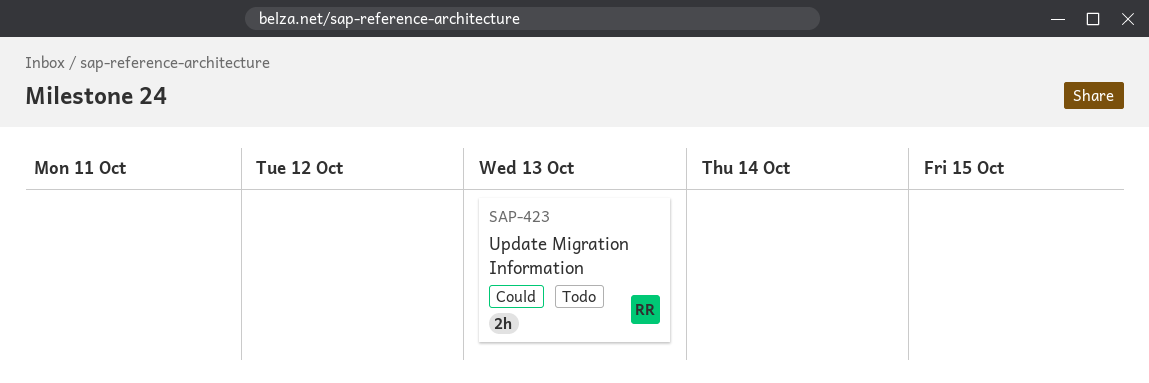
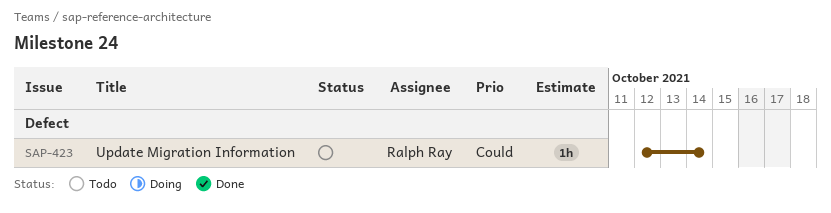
SAP-423, estimate: 2h -> 1h
SAP-423, due: Oct 13 -> Oct 14

